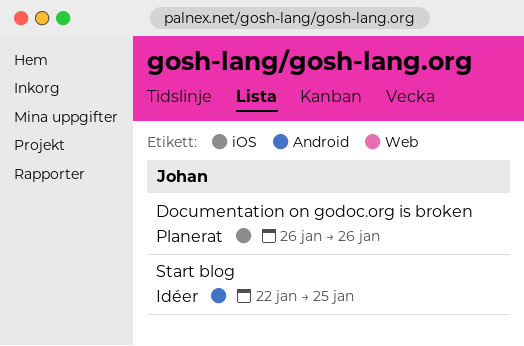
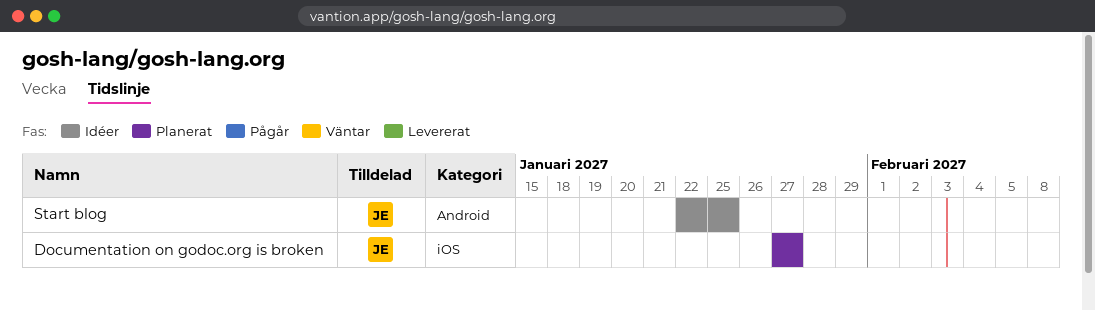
Documentation on godoc.org is broken, start: Jan 26 -> Jan 27
Documentation on godoc.org is broken, due: Jan 26 -> Jan 27

